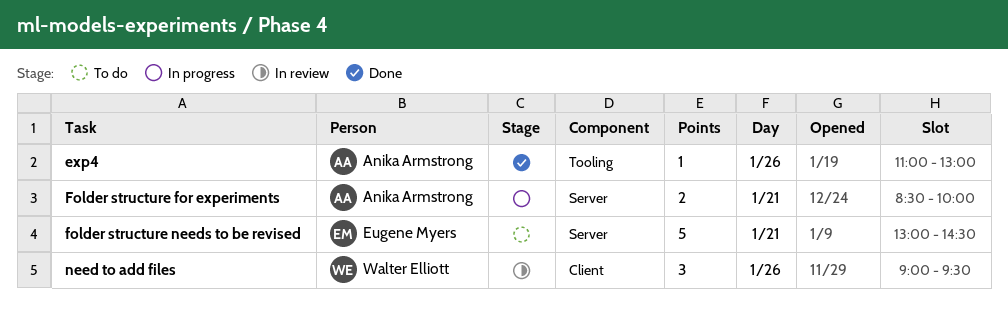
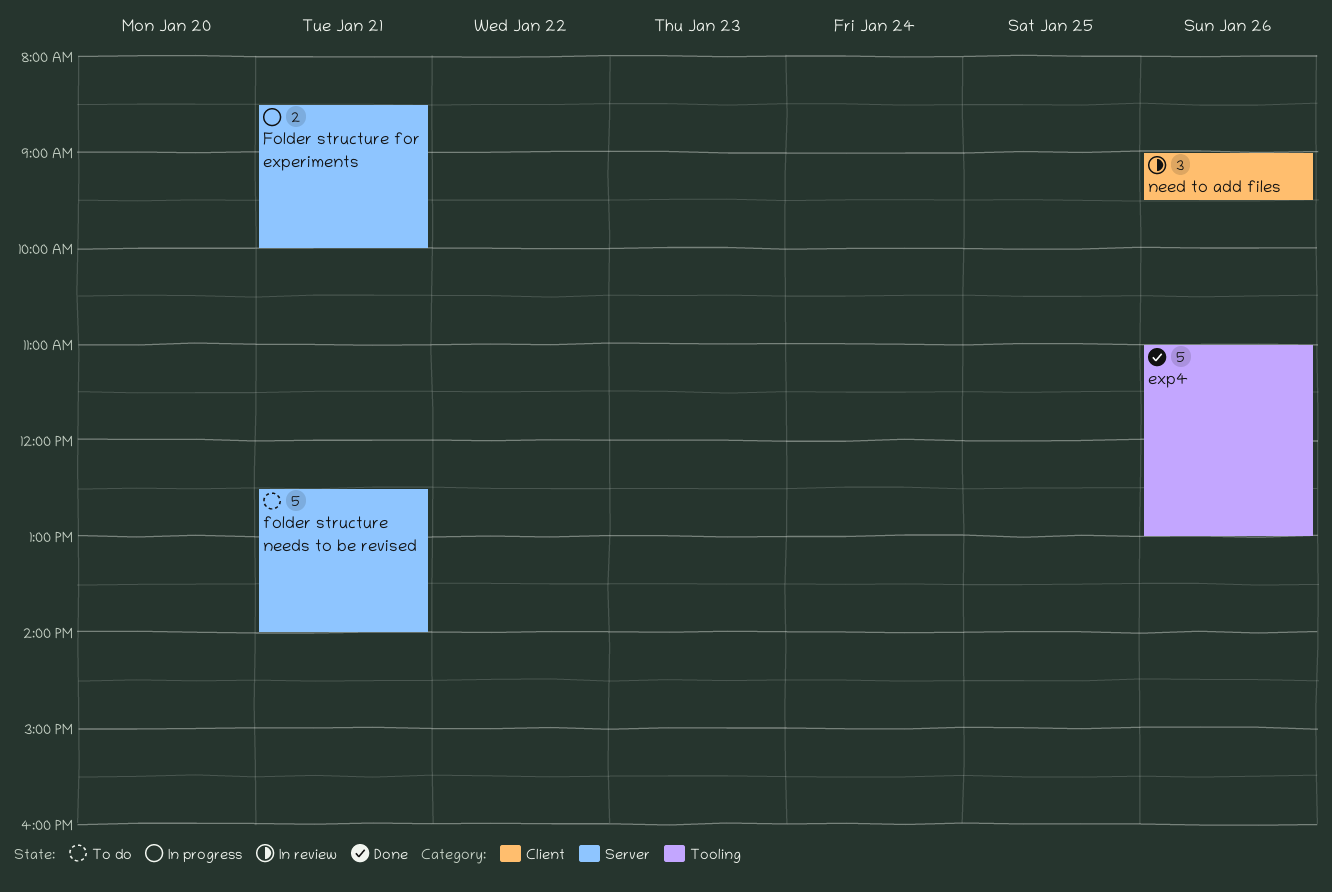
exp4, estimate: 1 -> 5
folder structure needs to be revised, begins: 13:00 -> 12:30
folder structure needs to be revised, ends: 14:30 -> 14:00

